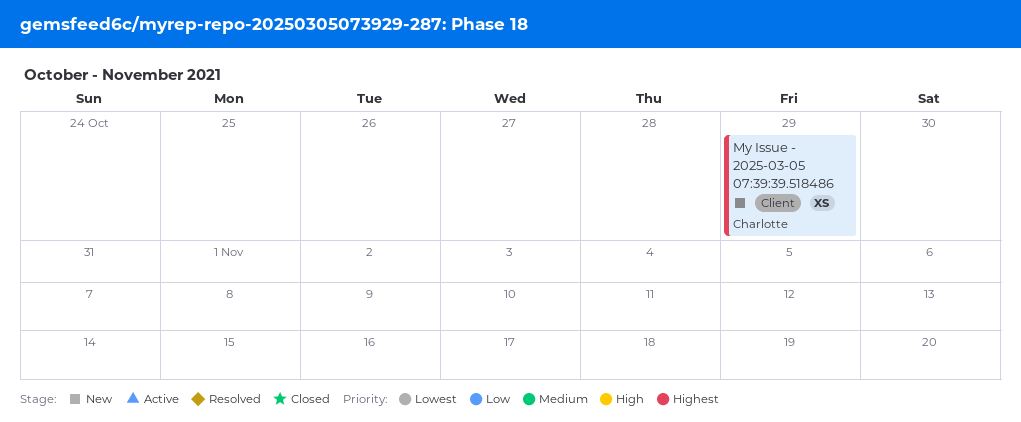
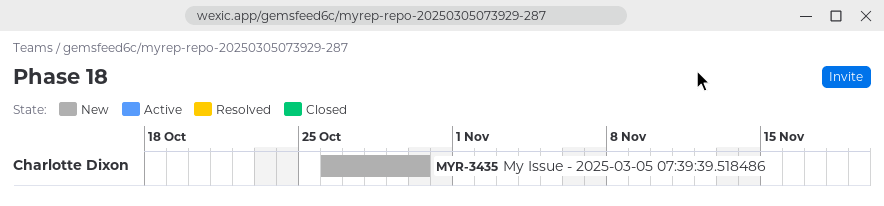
My Issue - 2025-03-05 07:39:39.518486, due: Oct 29 -> Oct 30

